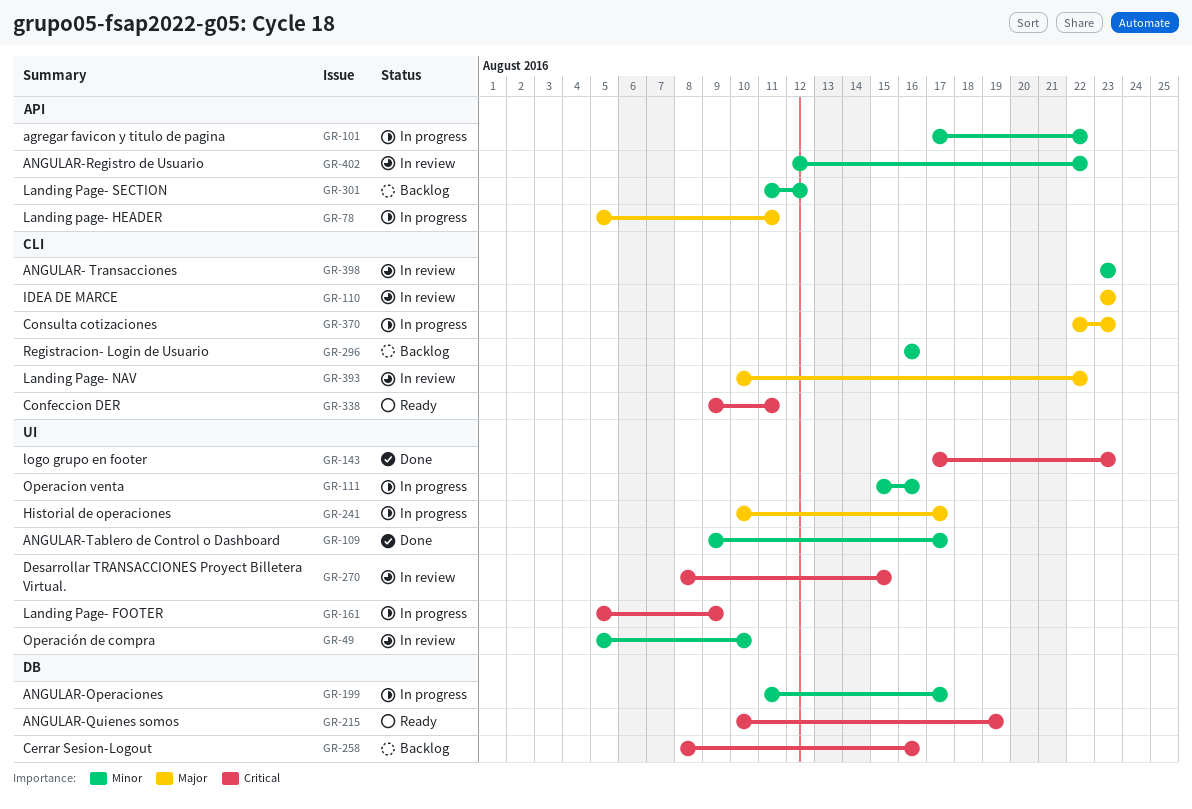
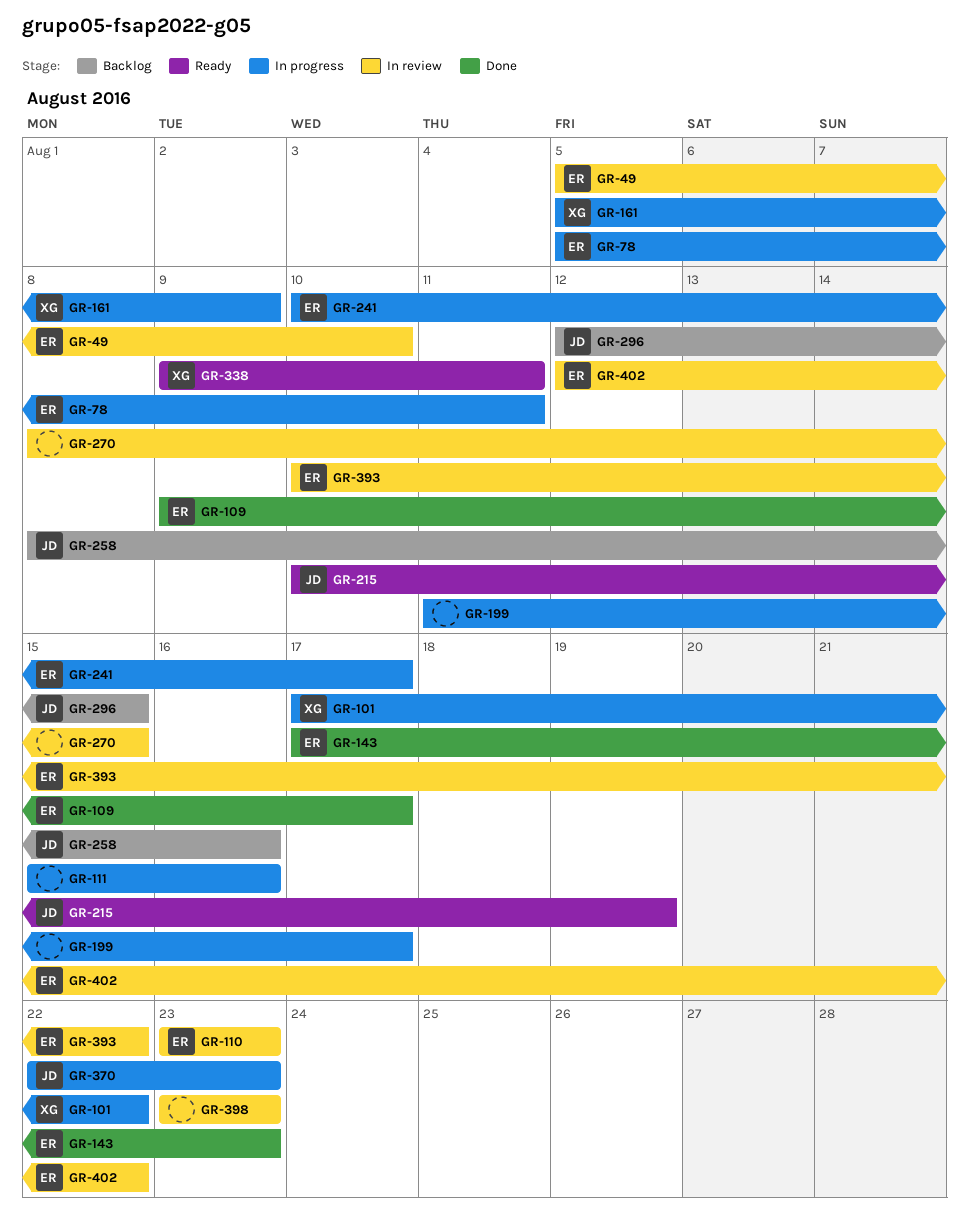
GR-296, start: Aug 16 -> Aug 12
GR-296, due: Aug 16 -> Aug 15
GR-301: present -> none

